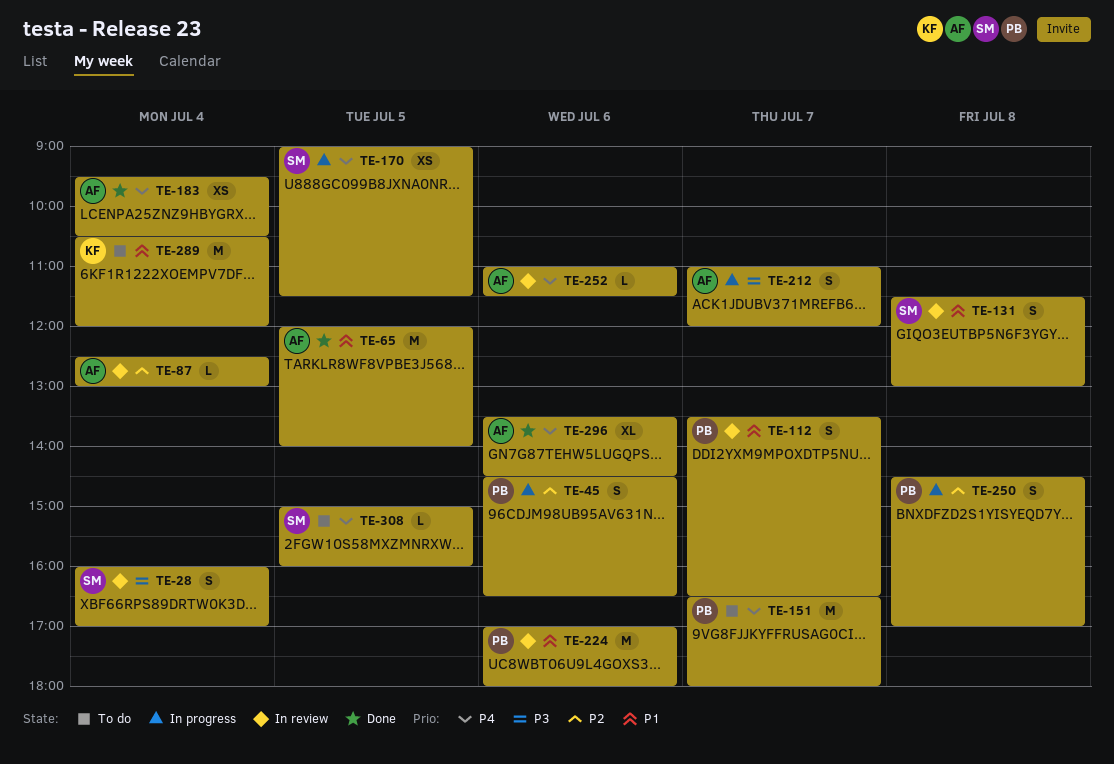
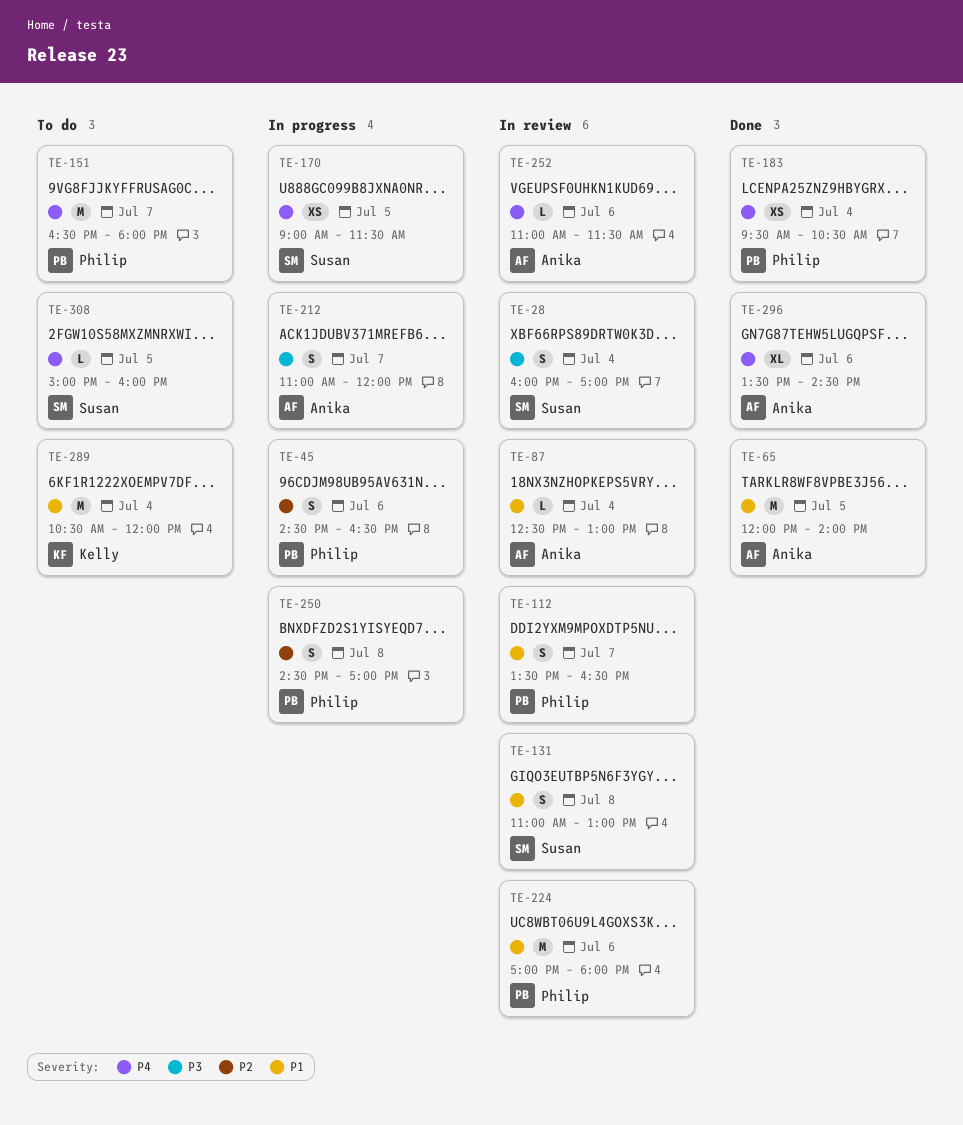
TE-87, priority: P2 -> P1
TE-131, begins: 11:30 -> 11:00
TE-183, owner: Anika -> Philip

